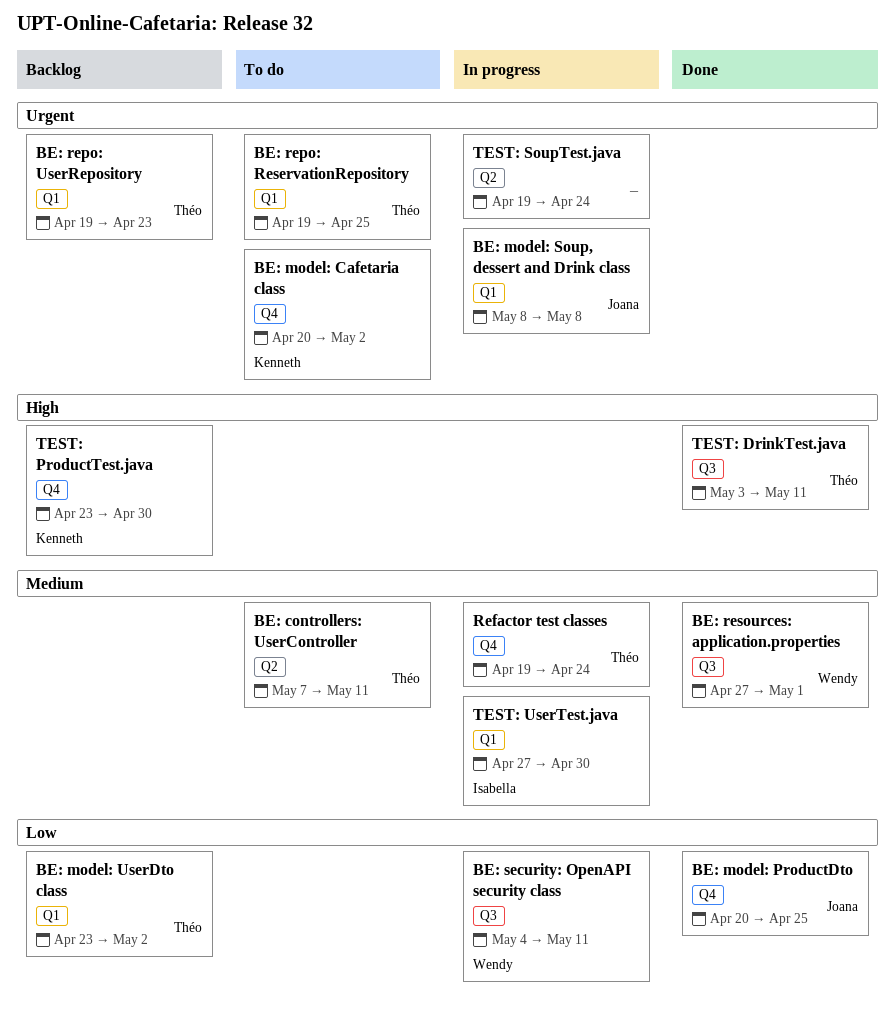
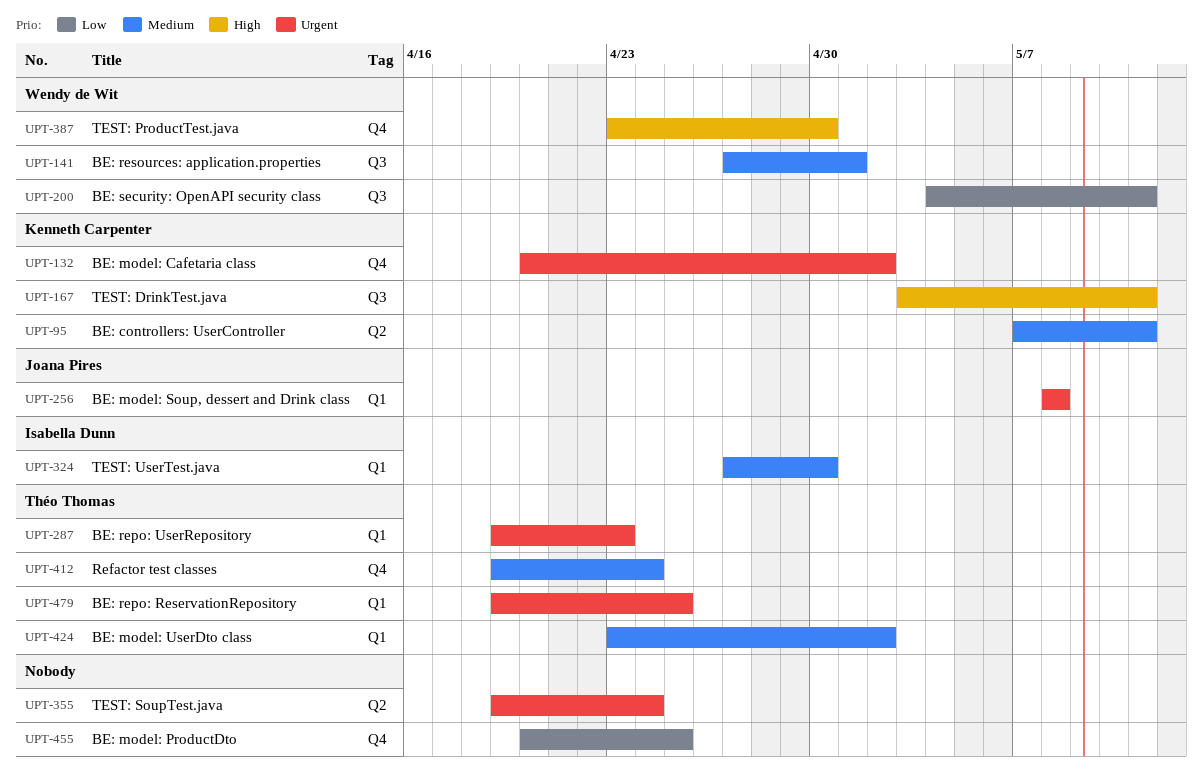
BE: controllers: UserController, owner: Théo Thomas -> Kenneth Carpenter
BE: model: ProductDto, owner: Joana Pires -> none
BE: model: UserDto class, priority: Low -> Medium
TEST: DrinkTest.java, owner: Théo Thomas -> Kenneth Carpenter
TEST: ProductTest.java, owner: Kenneth Carpenter -> Wendy de Wit

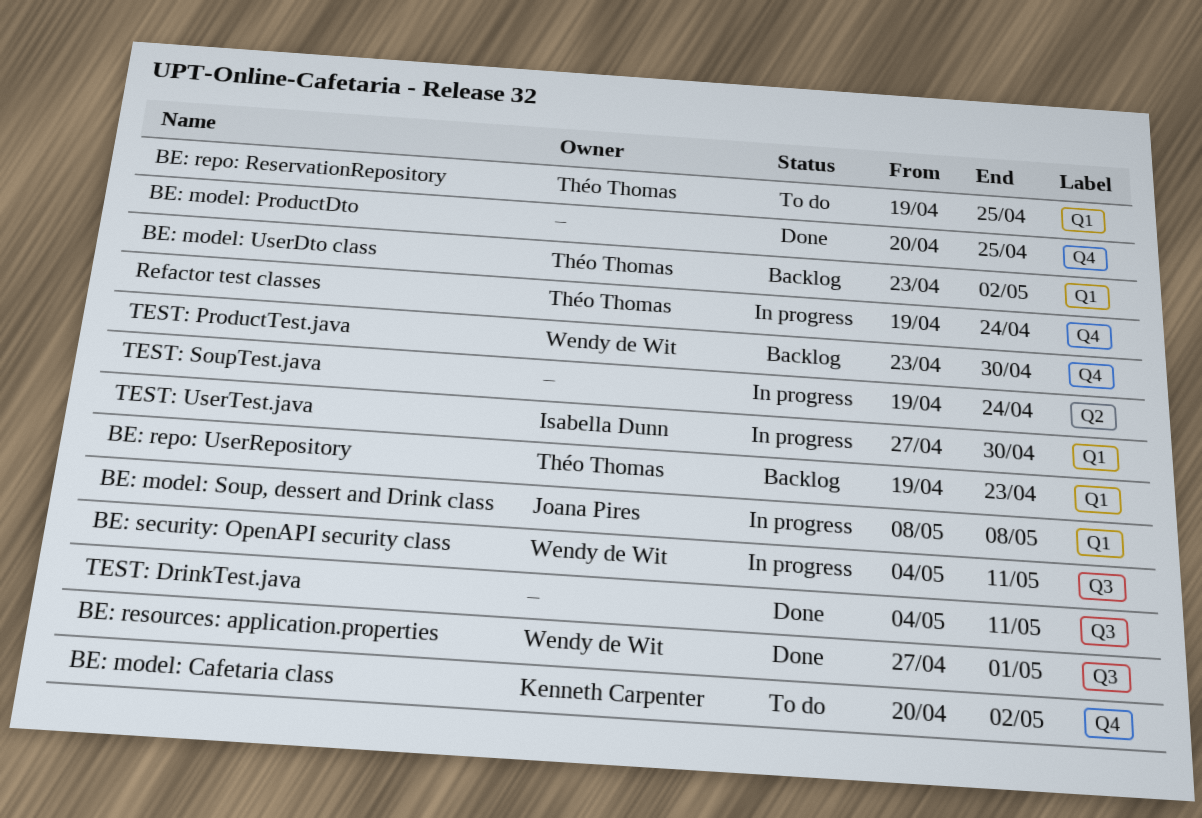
BE: controllers: UserController: present -> none
TEST: DrinkTest.java, owner: Kenneth Carpenter -> none
TEST: DrinkTest.java, start: May 3 -> May 4

